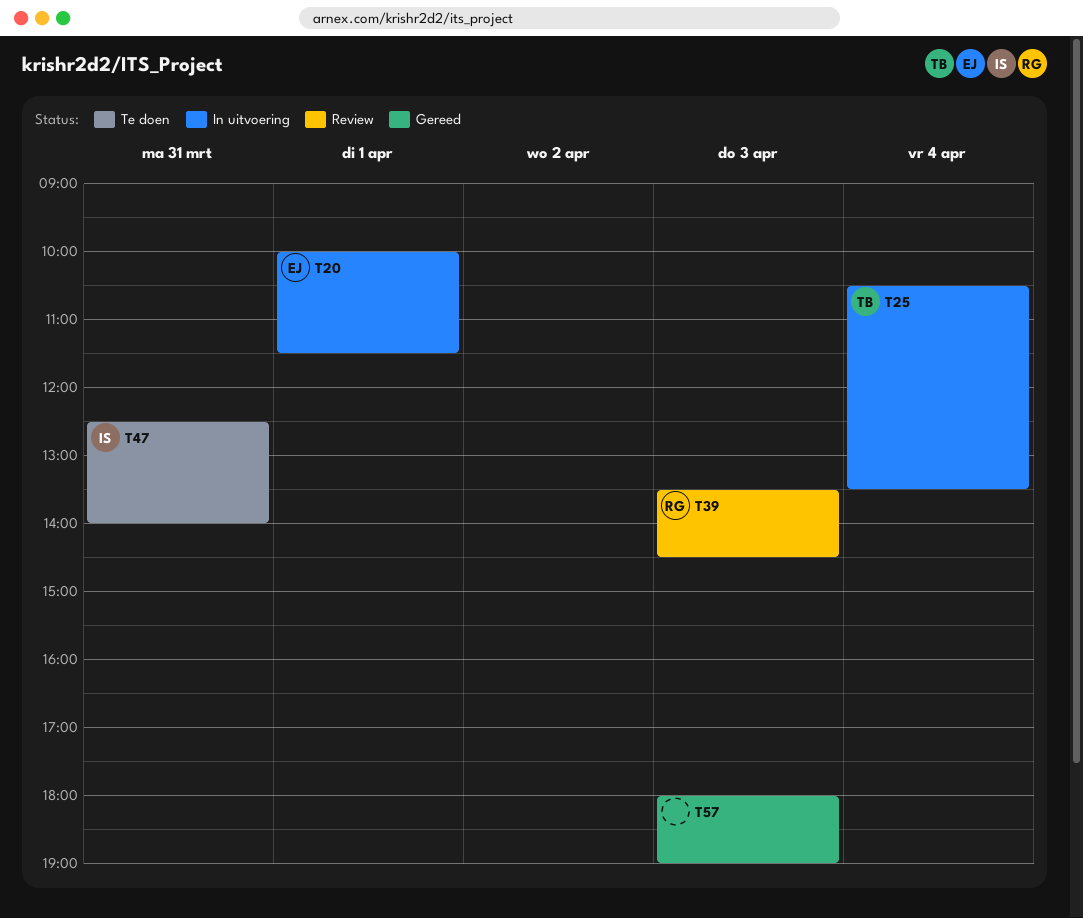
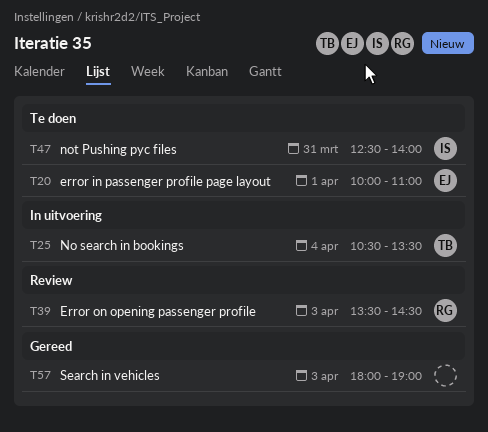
T20, status: In uitvoering -> Te doen
T20, ends: 11:30 -> 11:00

